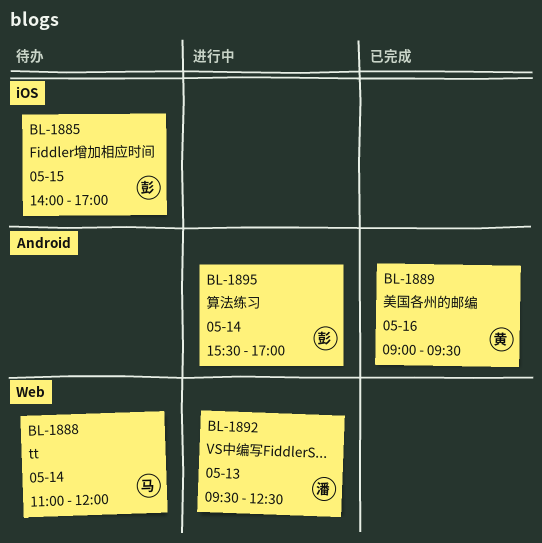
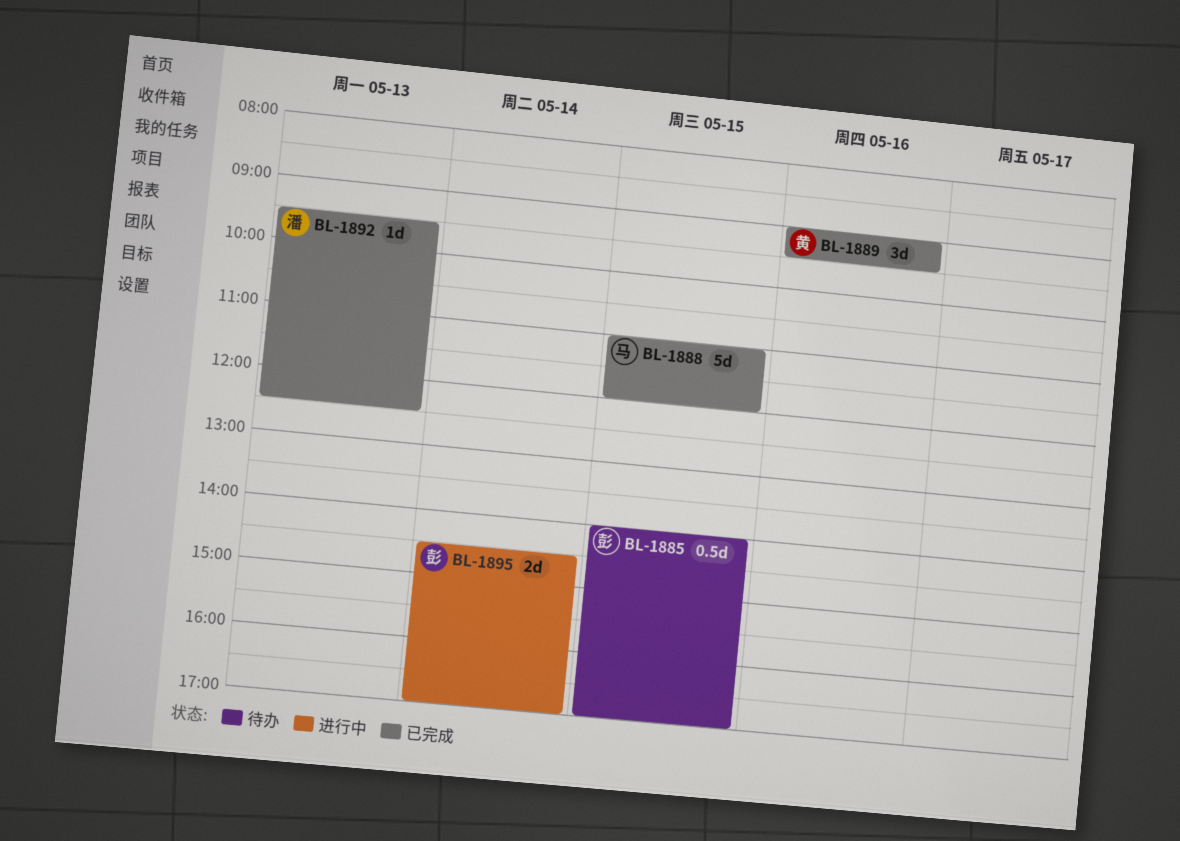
BL-1888, status: 待办 -> 已完成
BL-1888, day: May 14 -> May 15
BL-1892, status: 进行中 -> 已完成
BL-1895, begins: 15:30 -> 14:30

